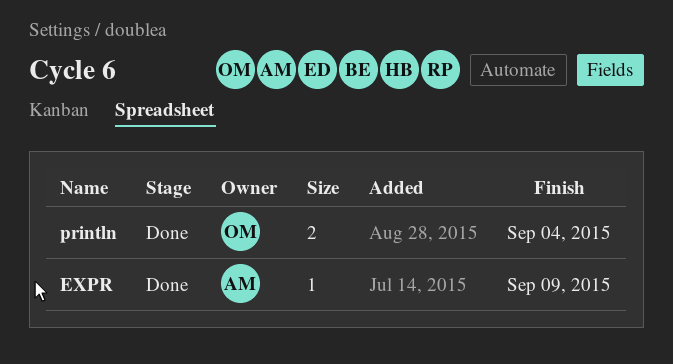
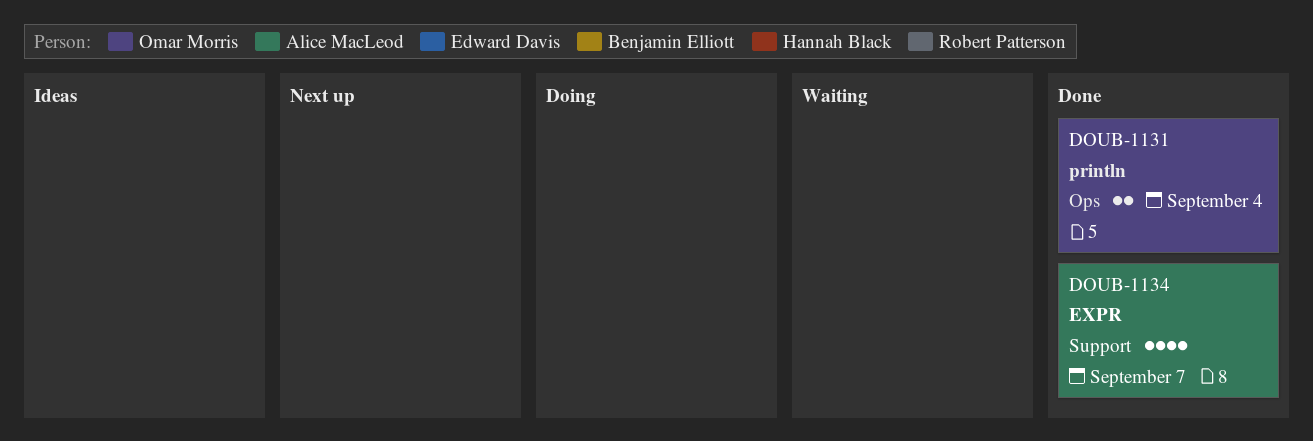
EXPR, estimate: 1 -> 4
EXPR, due: Sep 9 -> Sep 7

